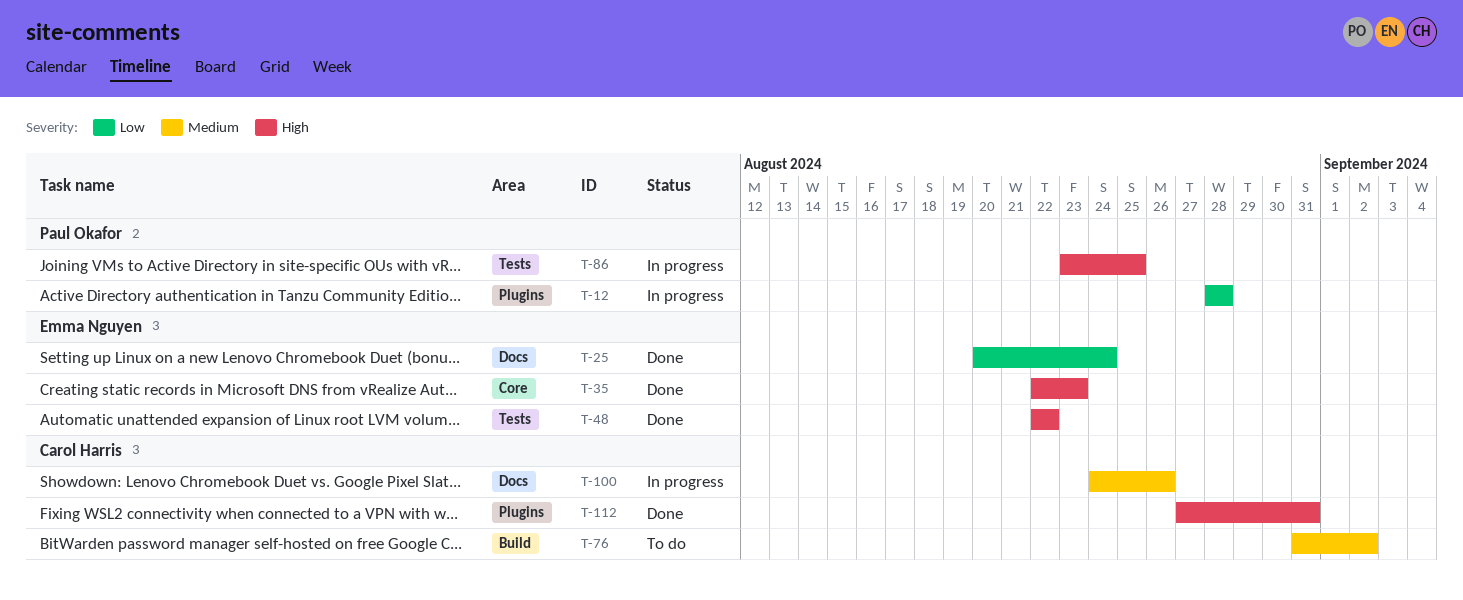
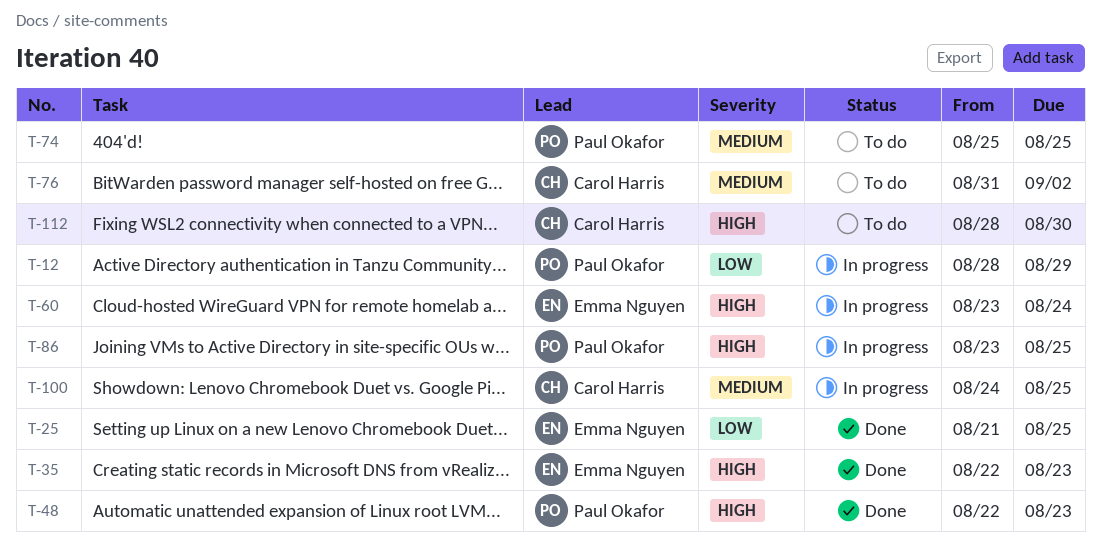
T-12, due: Aug 28 -> Aug 29
T-25, start: Aug 20 -> Aug 21
T-25, due: Aug 24 -> Aug 25
T-48, owner: Emma Nguyen -> Paul Okafor
T-48, due: Aug 22 -> Aug 23
T-60: none -> present
T-74: none -> present
T-100, due: Aug 26 -> Aug 25
T-112, status: Done -> To do
T-112, start: Aug 27 -> Aug 28
T-112, due: Aug 31 -> Aug 30

